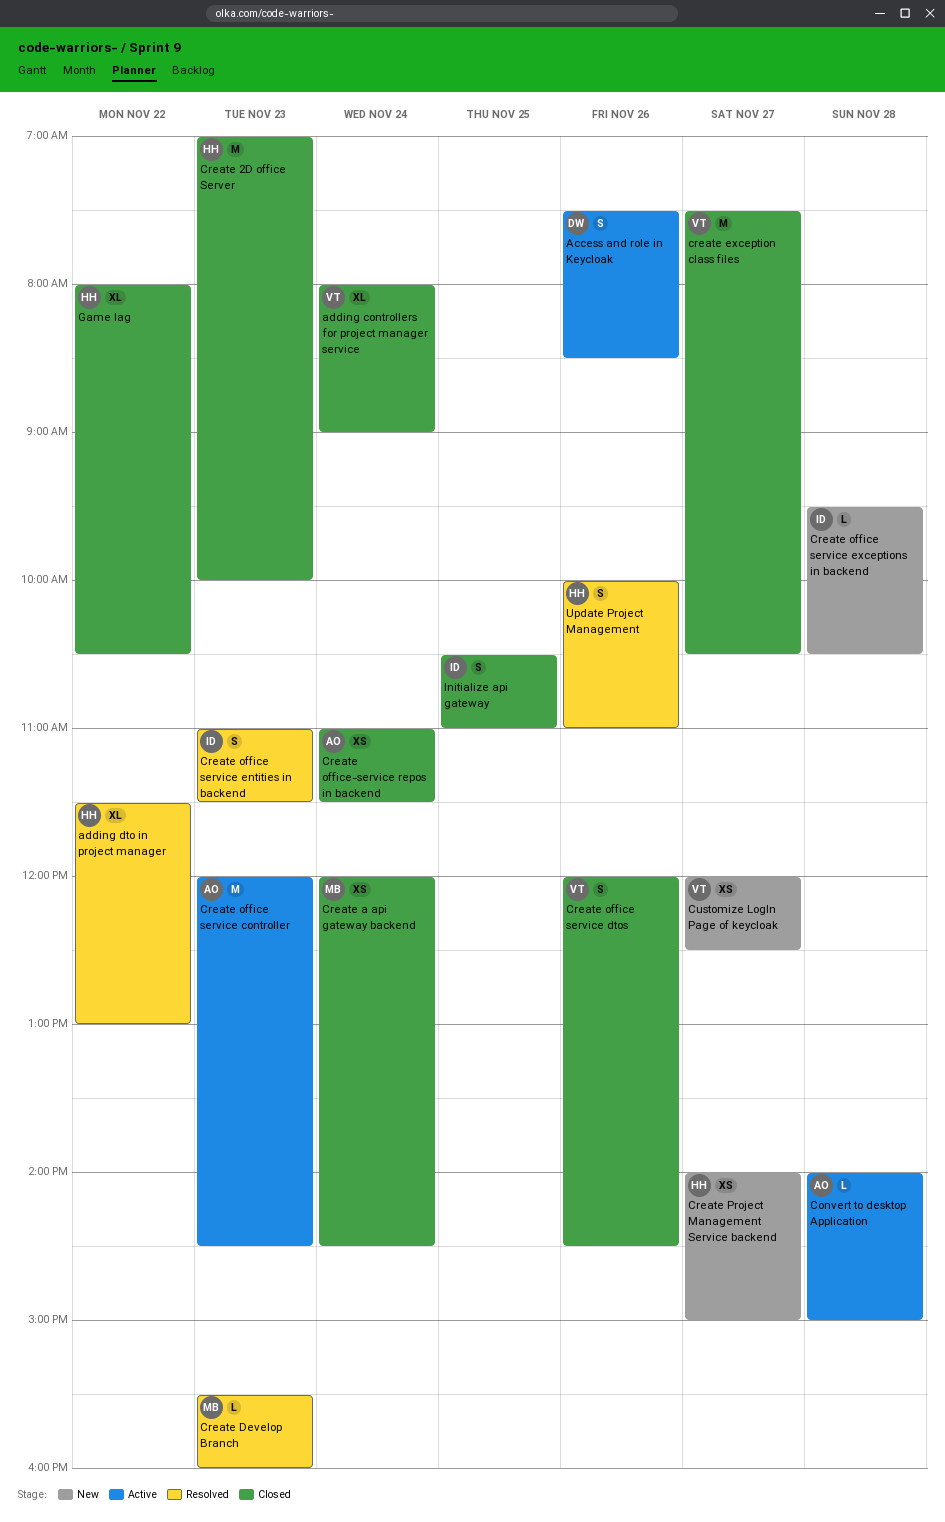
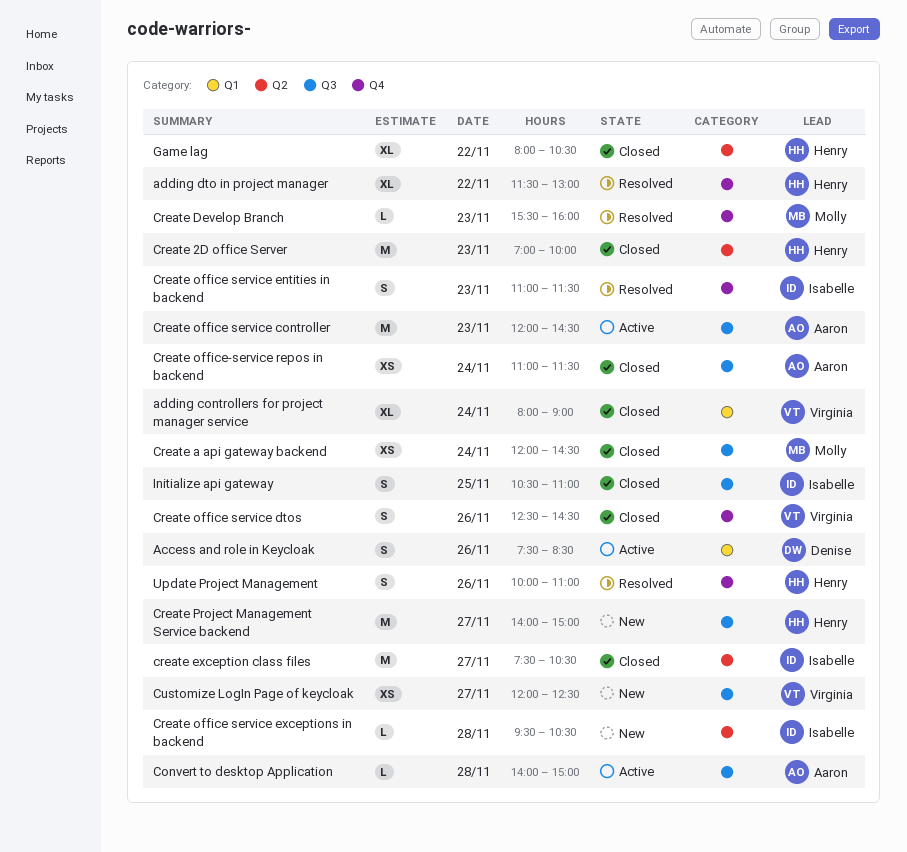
create exception class files, owner: Virginia -> Isabelle
Create office service dtos, begins: 12:00 -> 12:30
Create Project Management Service backend, estimate: XS -> M

